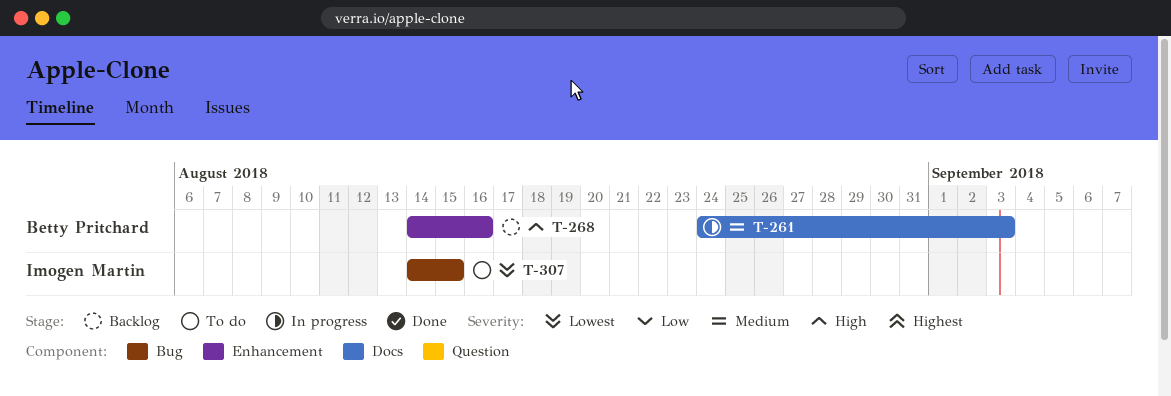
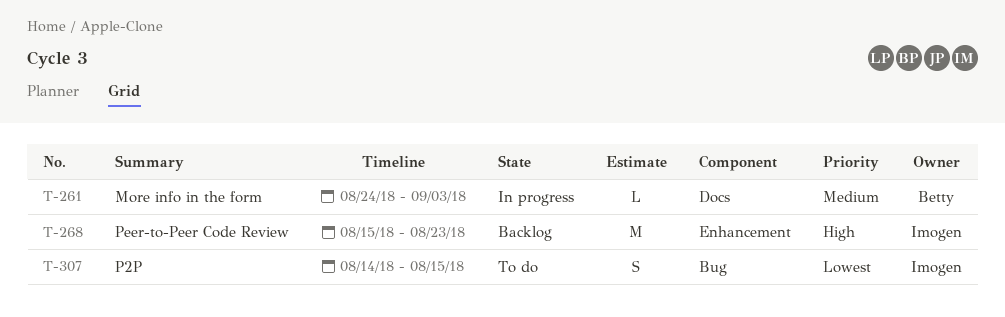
T-268, owner: Betty Pritchard -> Imogen Martin
T-268, start: Aug 14 -> Aug 15
T-268, due: Aug 16 -> Aug 23

